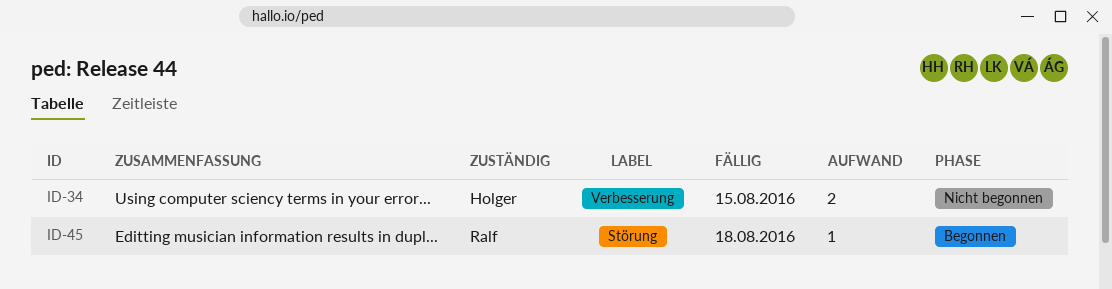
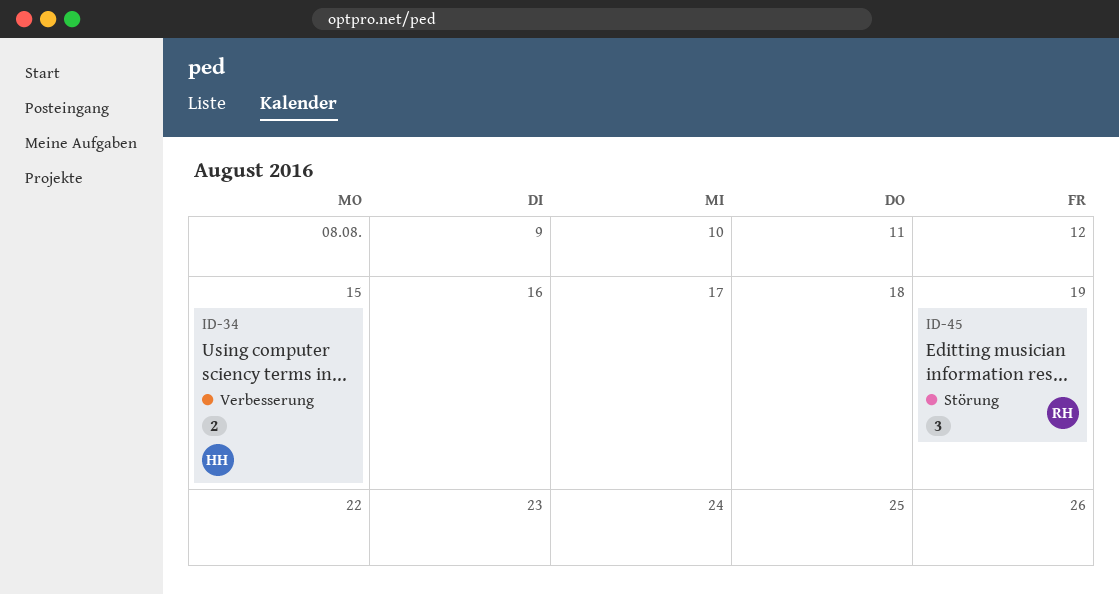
ID-45, estimate: 1 -> 3
ID-45, due: Aug 18 -> Aug 19

